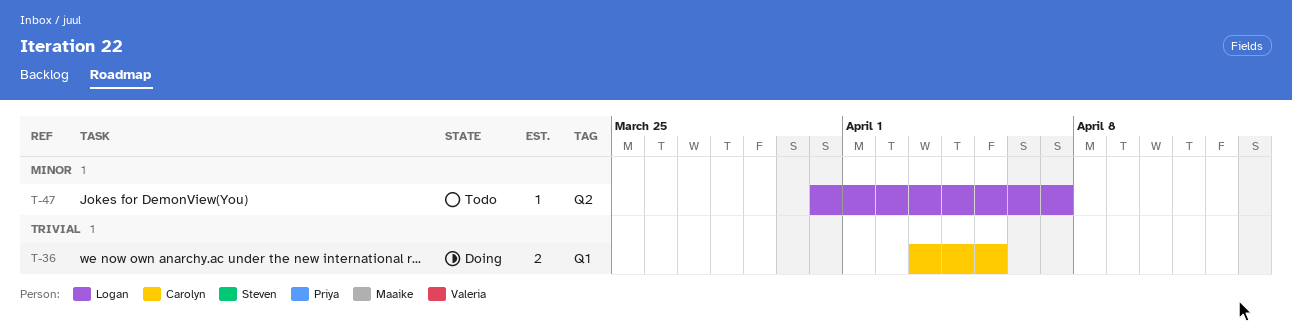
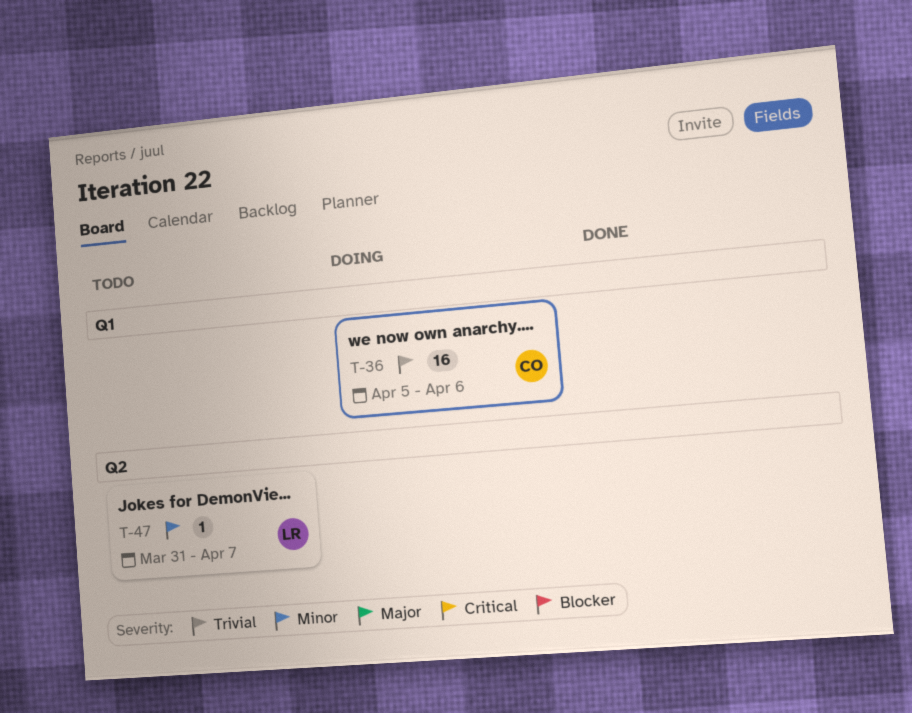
T-36, estimate: 2 -> 16
T-36, start: Apr 3 -> Apr 5
T-36, due: Apr 5 -> Apr 6

